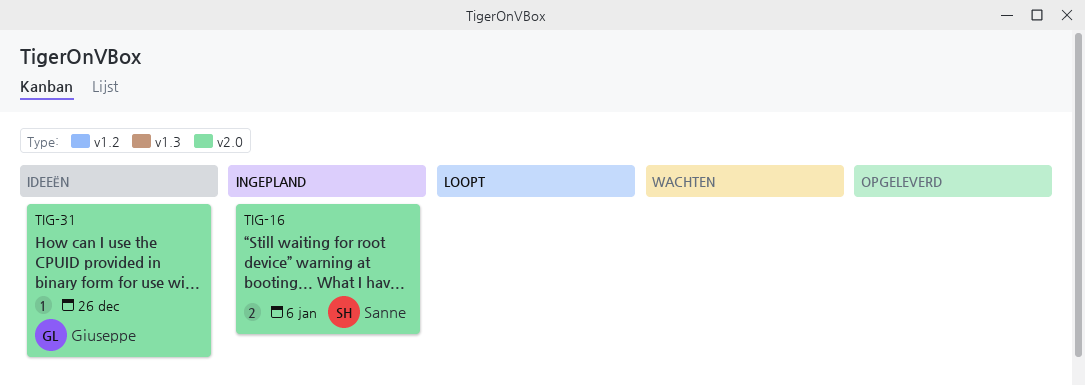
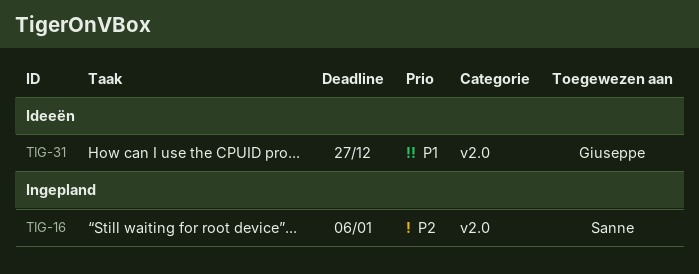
TIG-31, due: Dec 26 -> Dec 27

